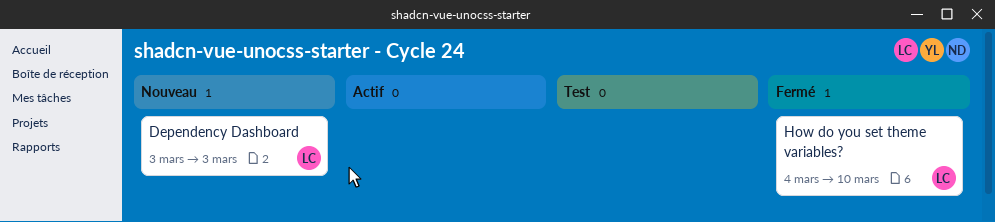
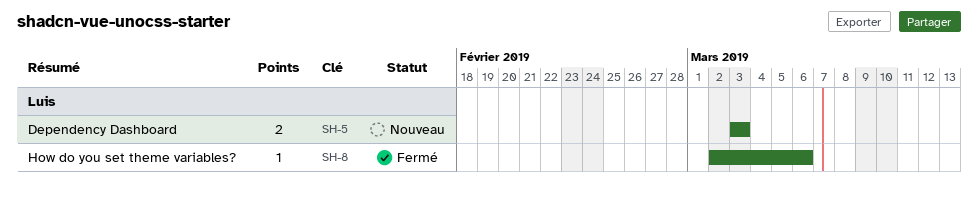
How do you set theme variables?, start: Mar 4 -> Mar 2
How do you set theme variables?, due: Mar 10 -> Mar 6

